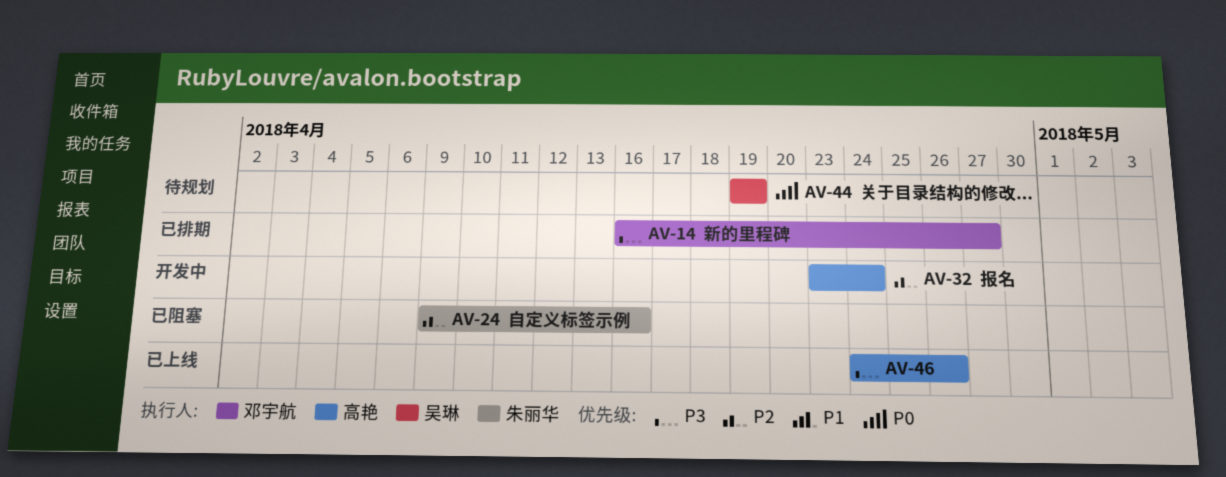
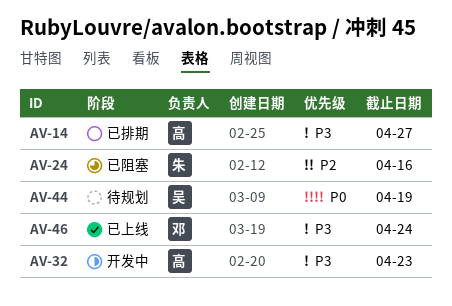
AV-14, owner: 邓宇航 -> 高艳
AV-32, priority: P2 -> P3
AV-32, due: Apr 24 -> Apr 23
AV-46, owner: 高艳 -> 邓宇航
AV-46, due: Apr 26 -> Apr 24

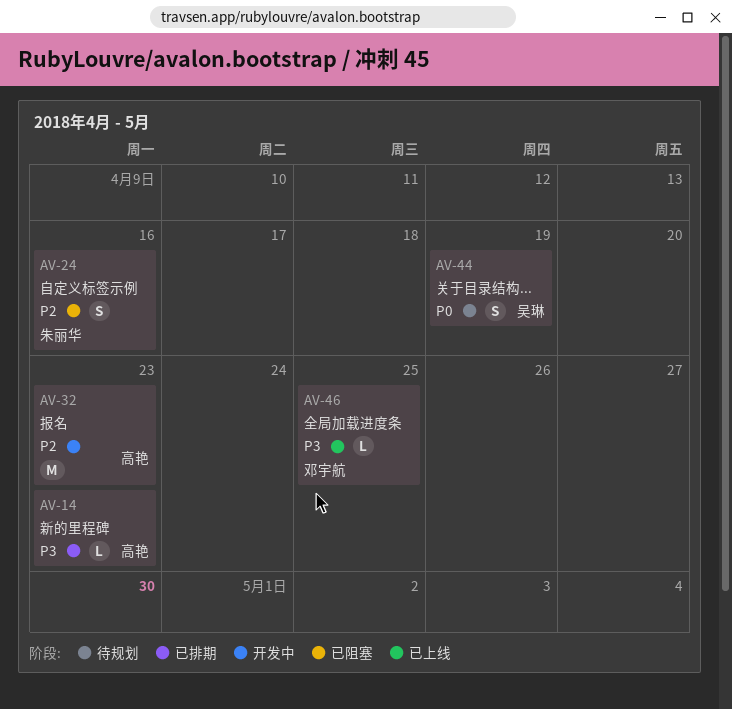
AV-14, due: Apr 27 -> Apr 23
AV-32, priority: P3 -> P2
AV-46, due: Apr 24 -> Apr 25

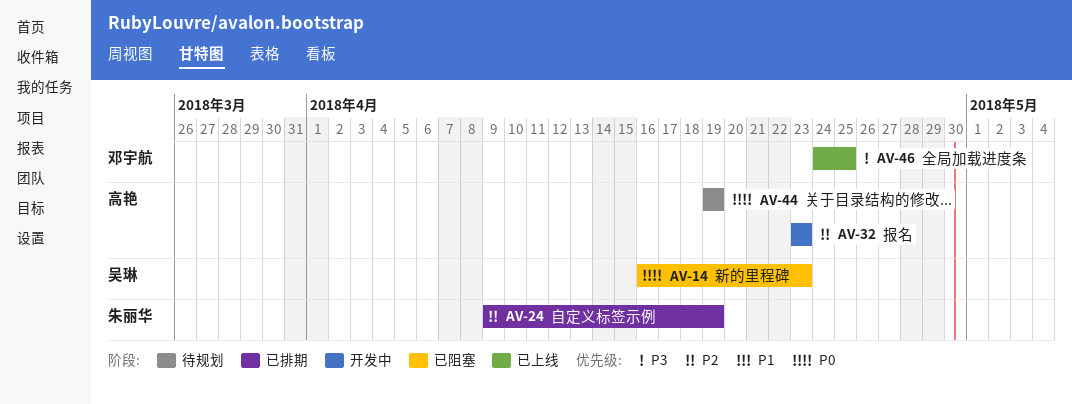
AV-14, status: 已排期 -> 已阻塞
AV-14, owner: 高艳 -> 吴琳
AV-14, priority: P3 -> P0
AV-24, status: 已阻塞 -> 已排期
AV-24, due: Apr 16 -> Apr 19
AV-44, owner: 吴琳 -> 高艳

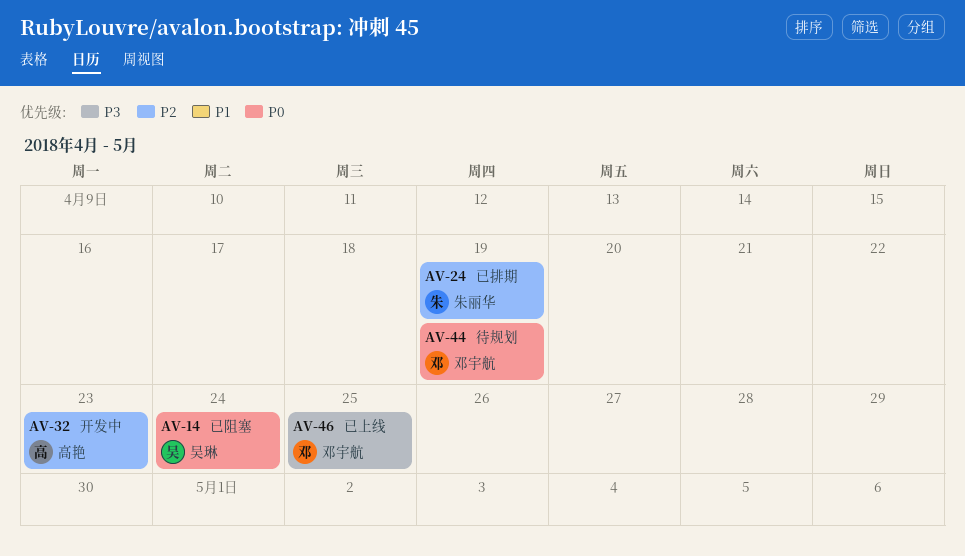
AV-14, due: Apr 23 -> Apr 24
AV-44, owner: 高艳 -> 邓宇航

